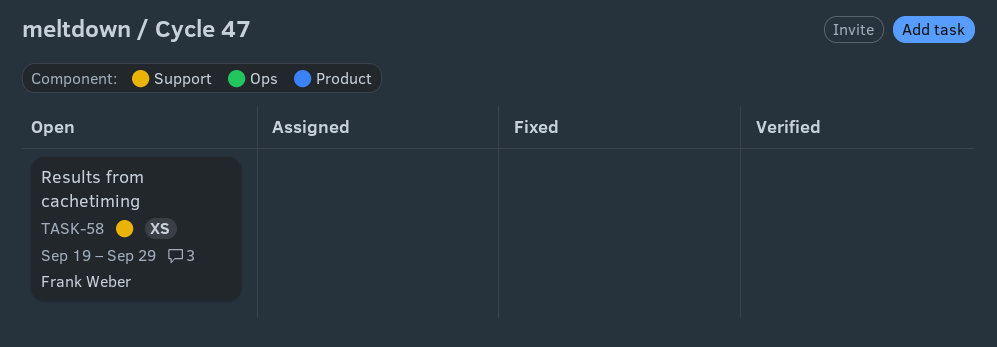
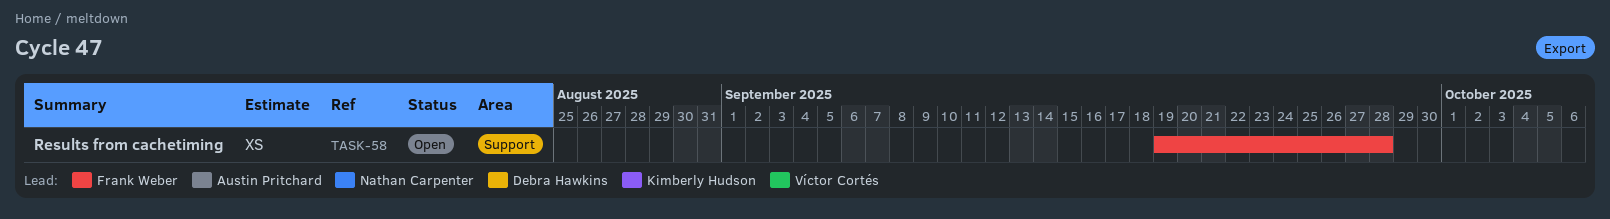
TASK-58, due: Sep 29 -> Sep 28

